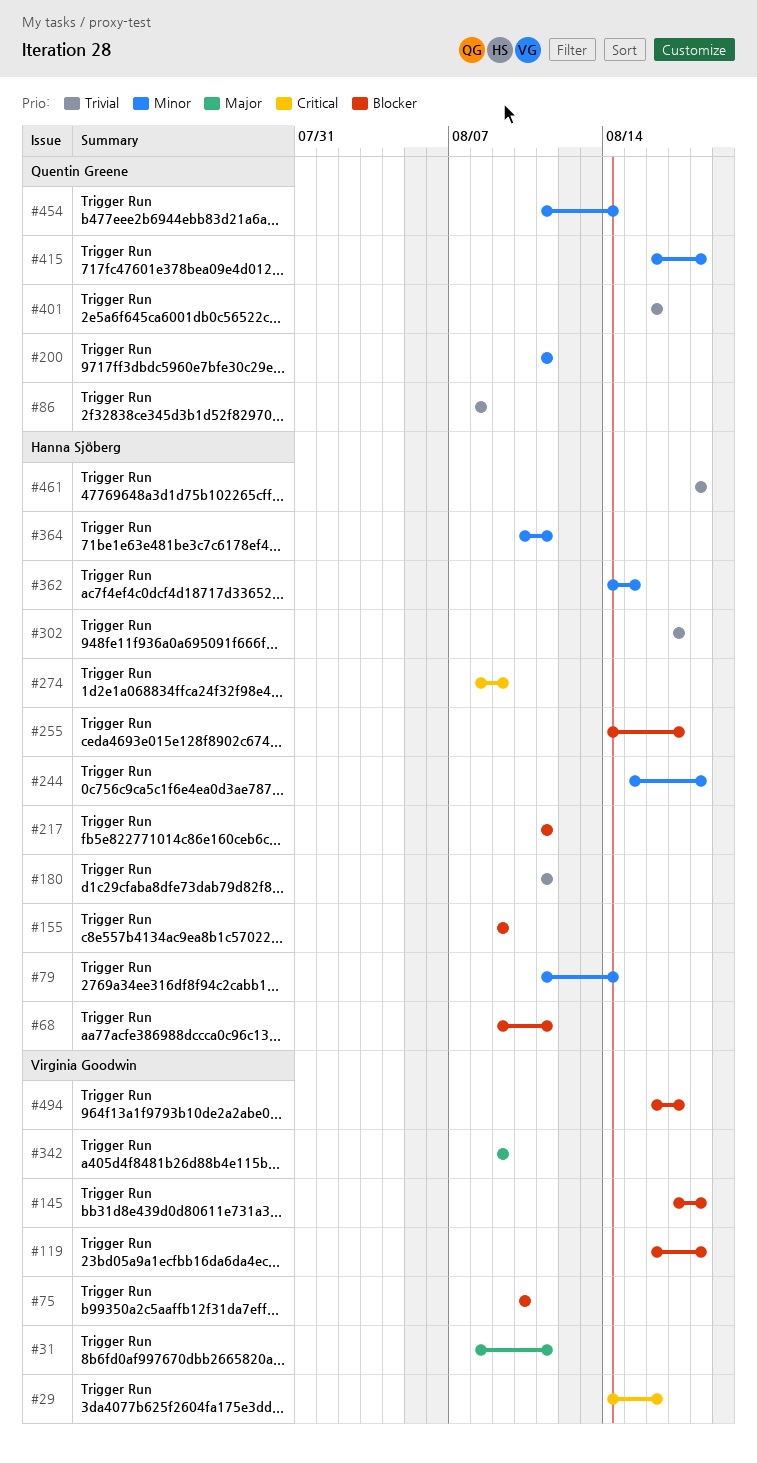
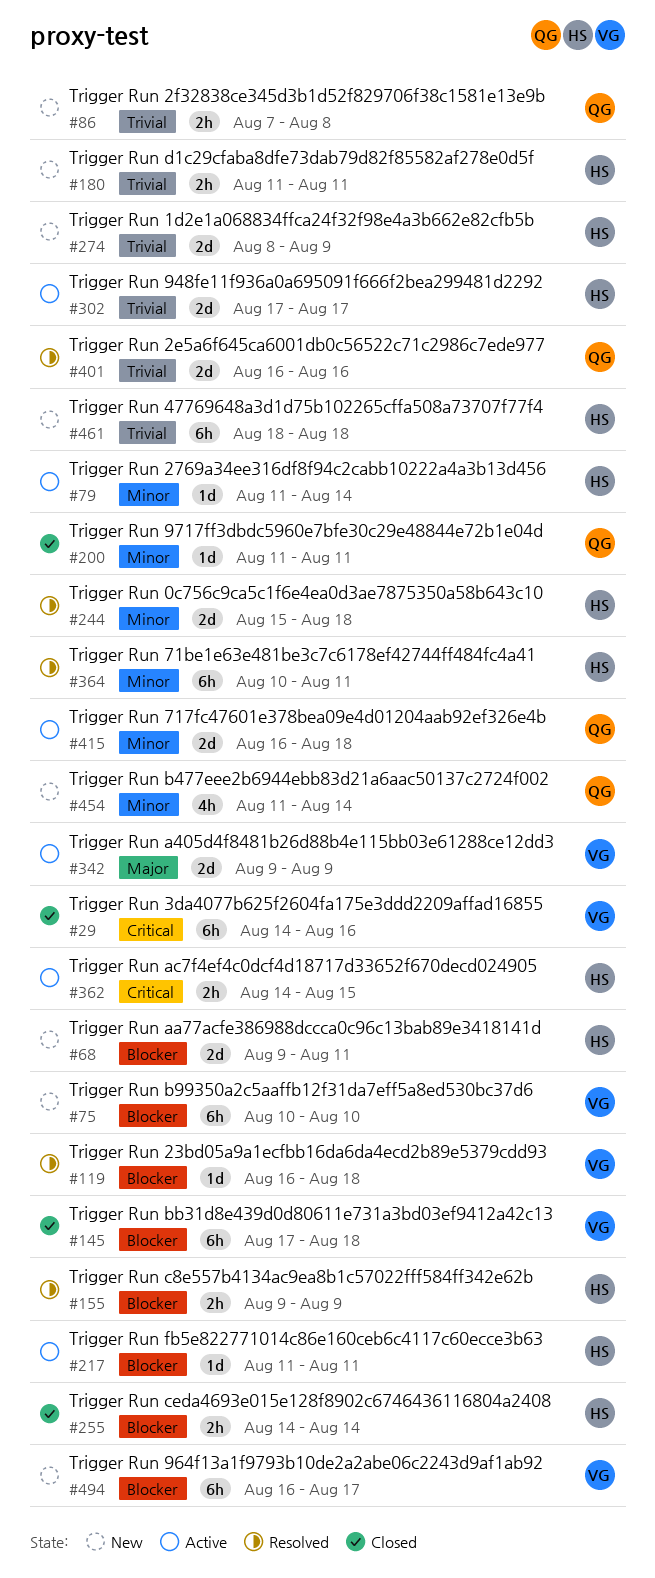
#31: present -> none
#86, start: Aug 8 -> Aug 7
#255, due: Aug 17 -> Aug 14
#274, priority: Critical -> Trivial
#362, priority: Minor -> Critical

